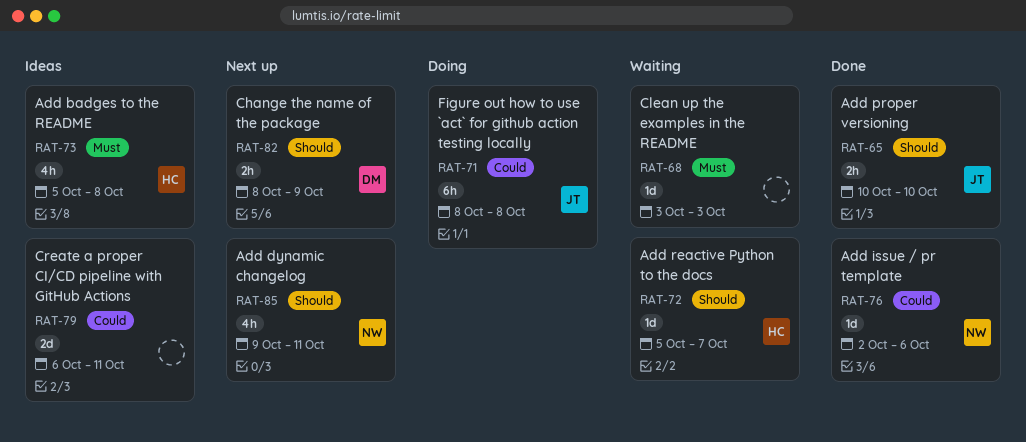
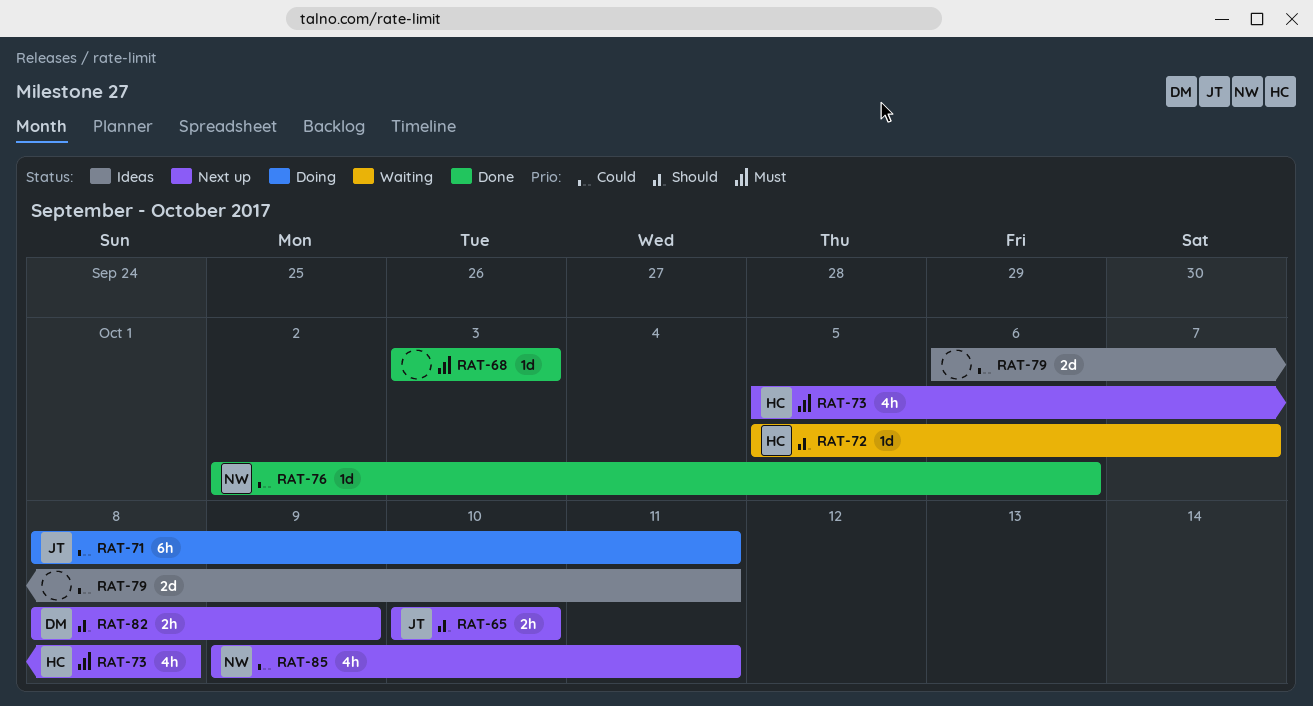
RAT-65, status: Done -> Next up
RAT-68, status: Waiting -> Done
RAT-71, due: Oct 8 -> Oct 11
RAT-73, status: Ideas -> Next up
RAT-85, priority: Should -> Could

